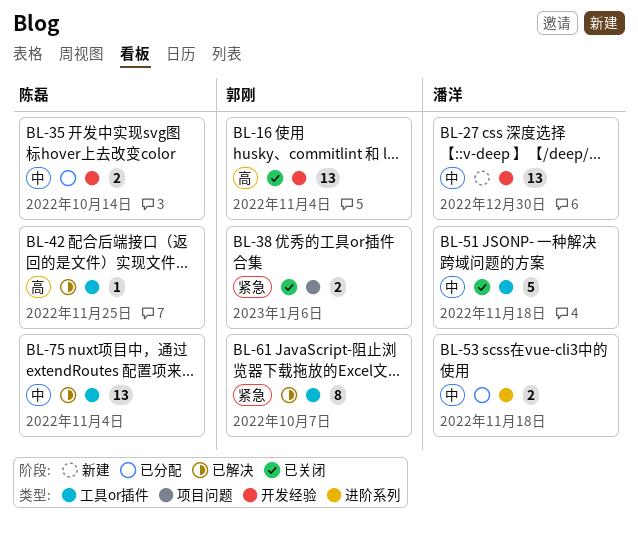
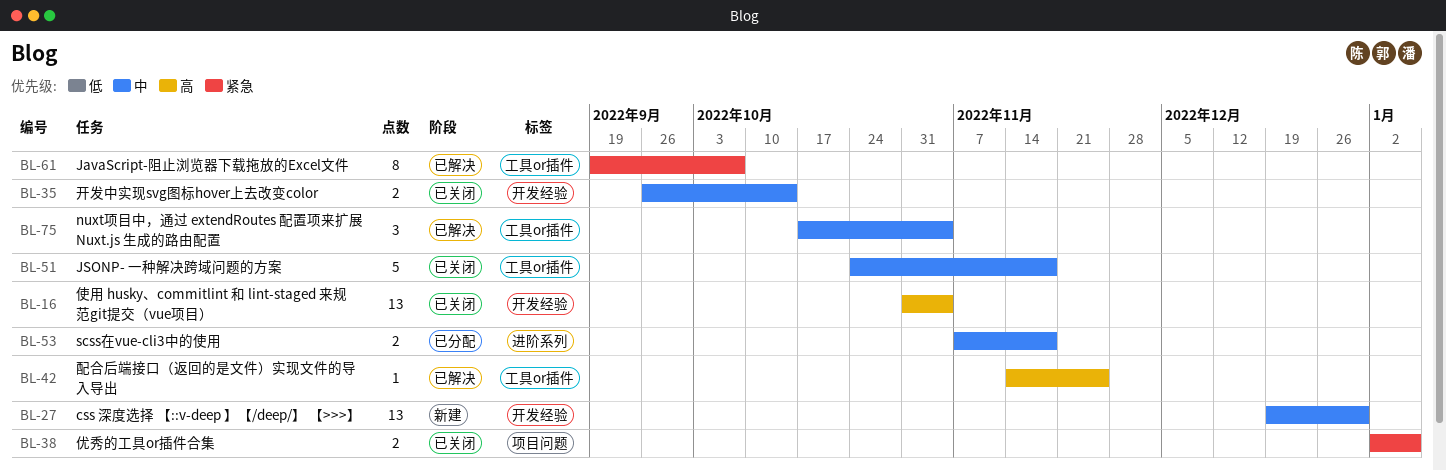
BL-35, status: 已分配 -> 已关闭
BL-75, estimate: 13 -> 3

